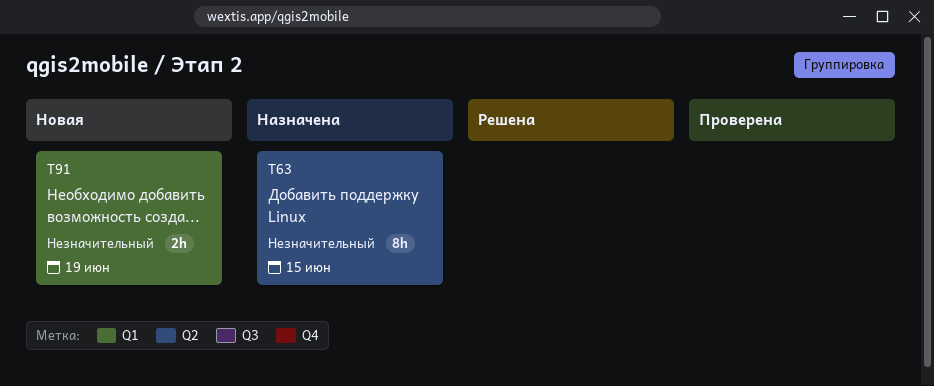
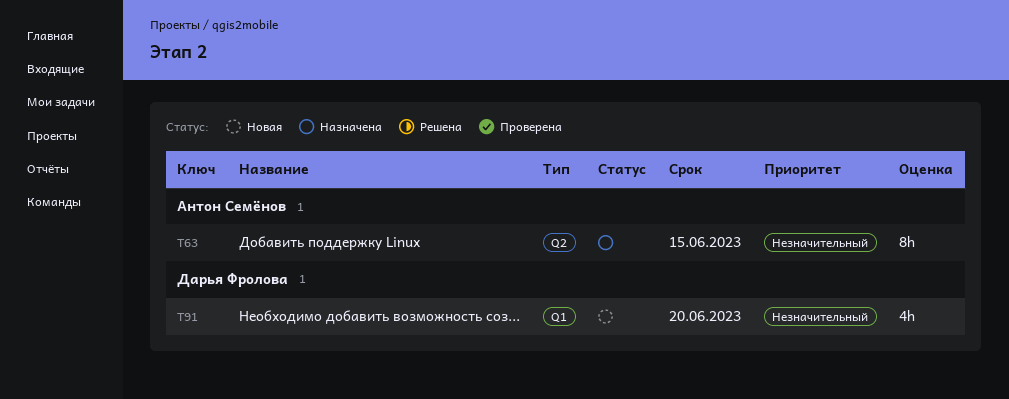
T91, estimate: 2h -> 4h
T91, due: Jun 19 -> Jun 20

